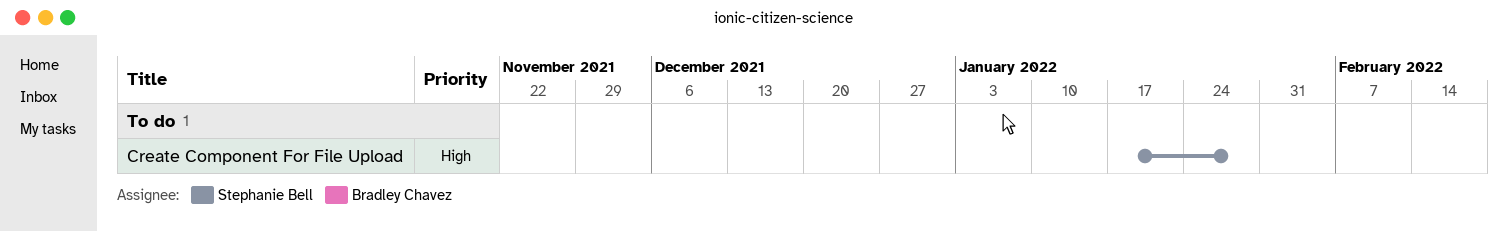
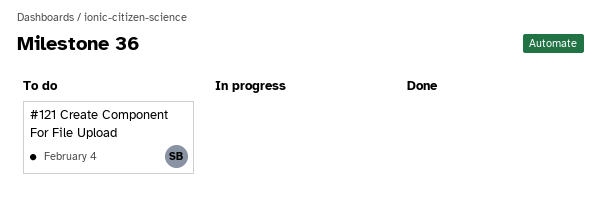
Create Component For File Upload, due: Jan 28 -> Feb 4

